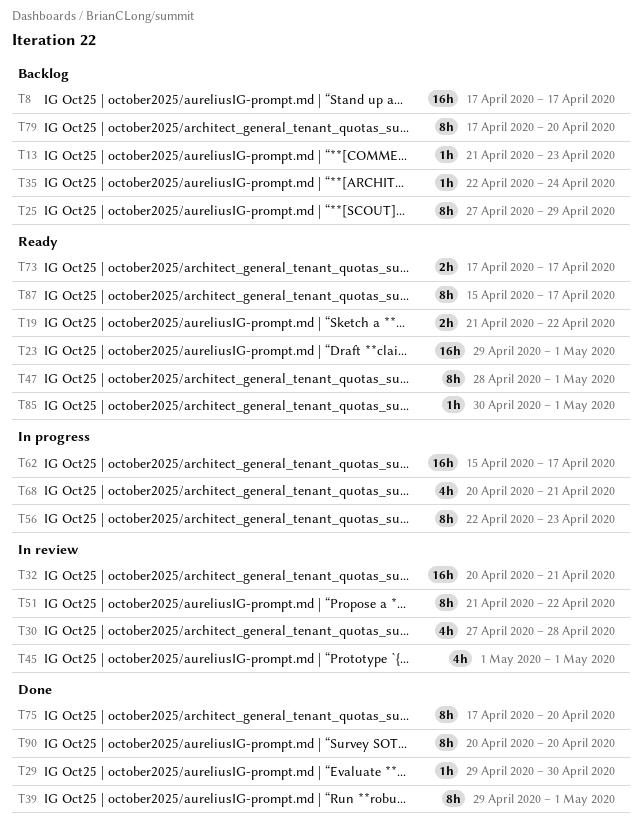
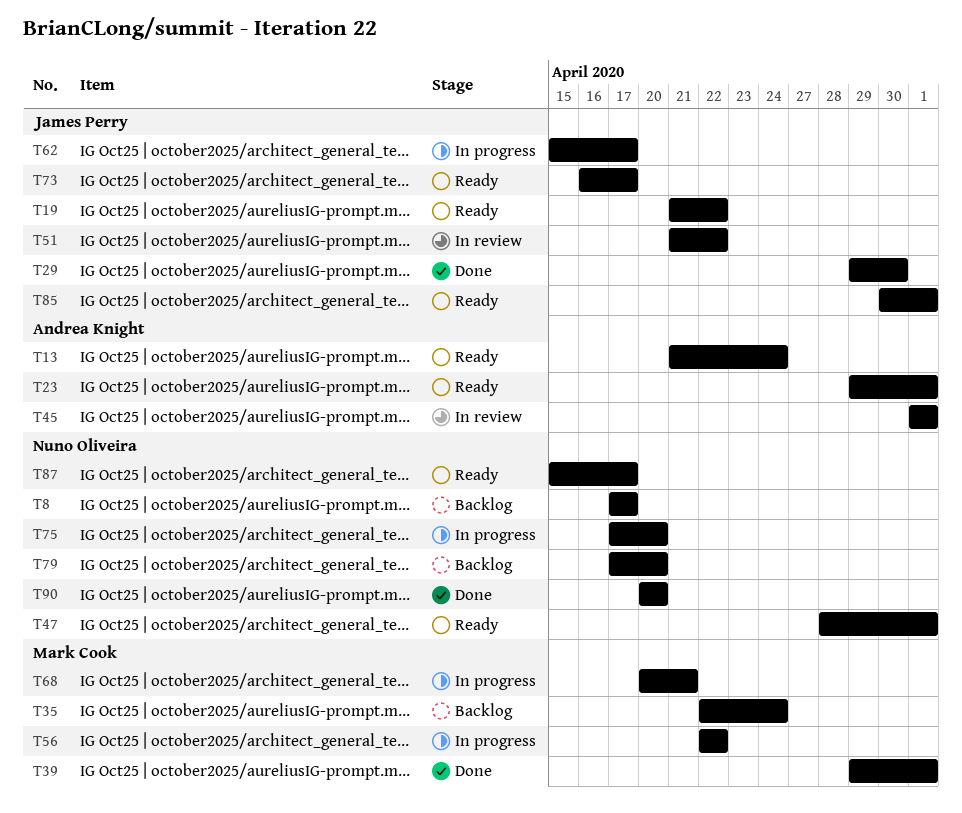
T13, status: Backlog -> Ready
T13, due: Apr 23 -> Apr 24
T25: present -> none
T30: present -> none
T32: present -> none
T56, due: Apr 23 -> Apr 22
T73, start: Apr 17 -> Apr 16
T75, status: Done -> In progress

